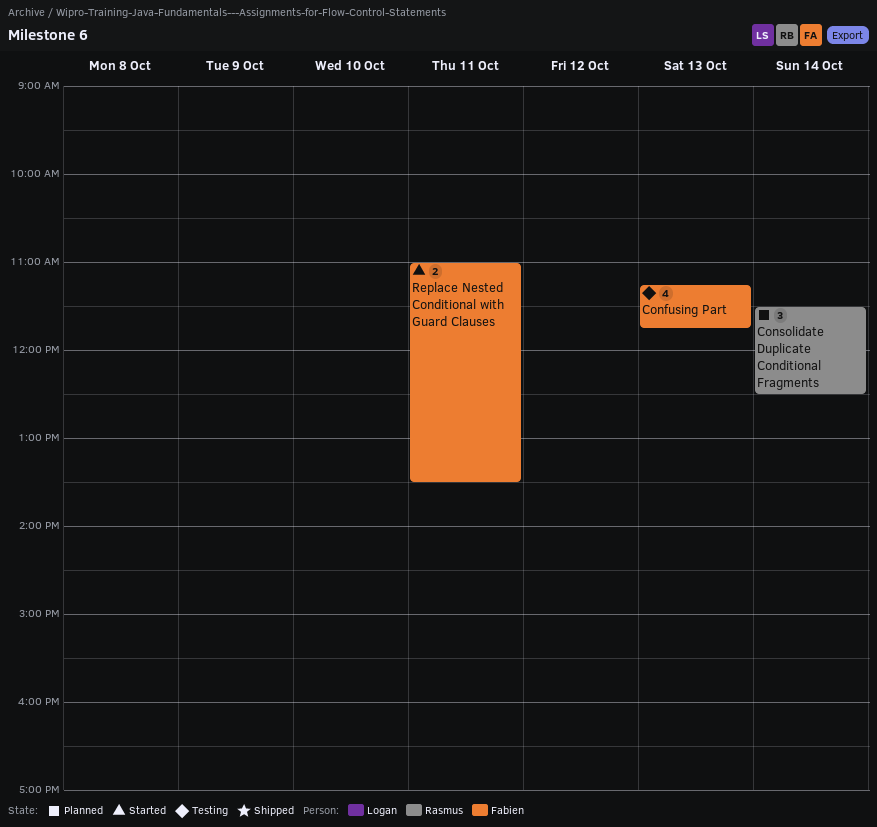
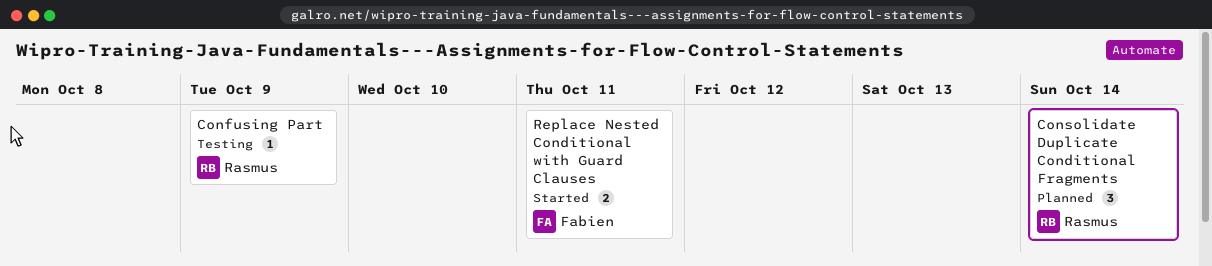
Confusing Part, owner: Fabien -> Rasmus
Confusing Part, estimate: 4 -> 1
Confusing Part, day: Oct 13 -> Oct 9

